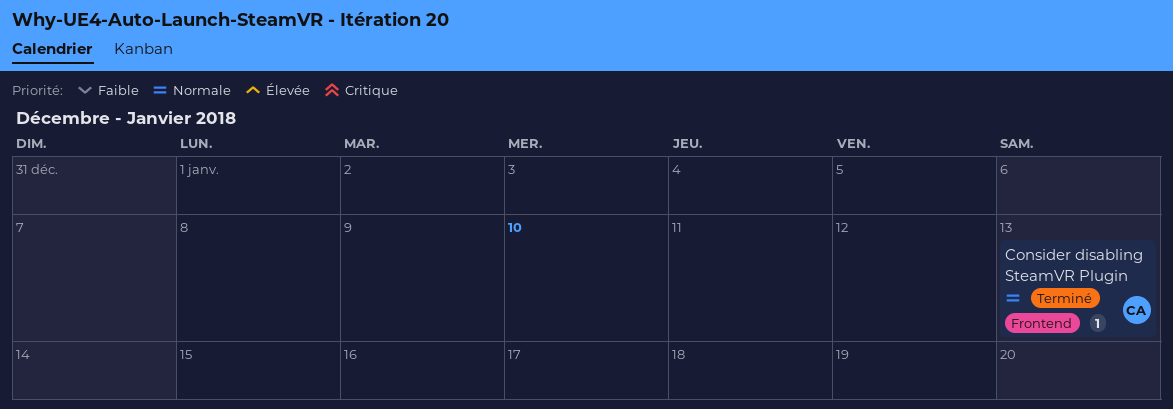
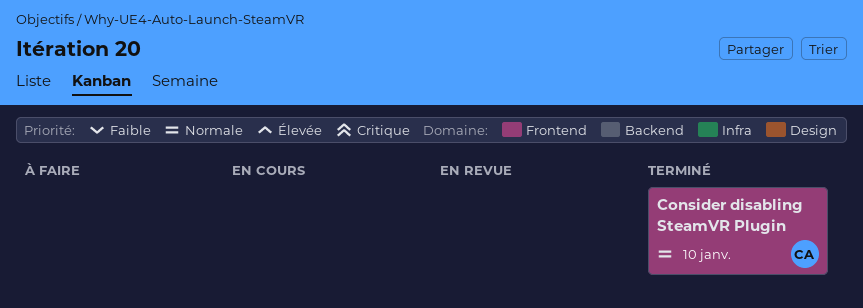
Consider disabling SteamVR Plugin, due: Jan 13 -> Jan 10

